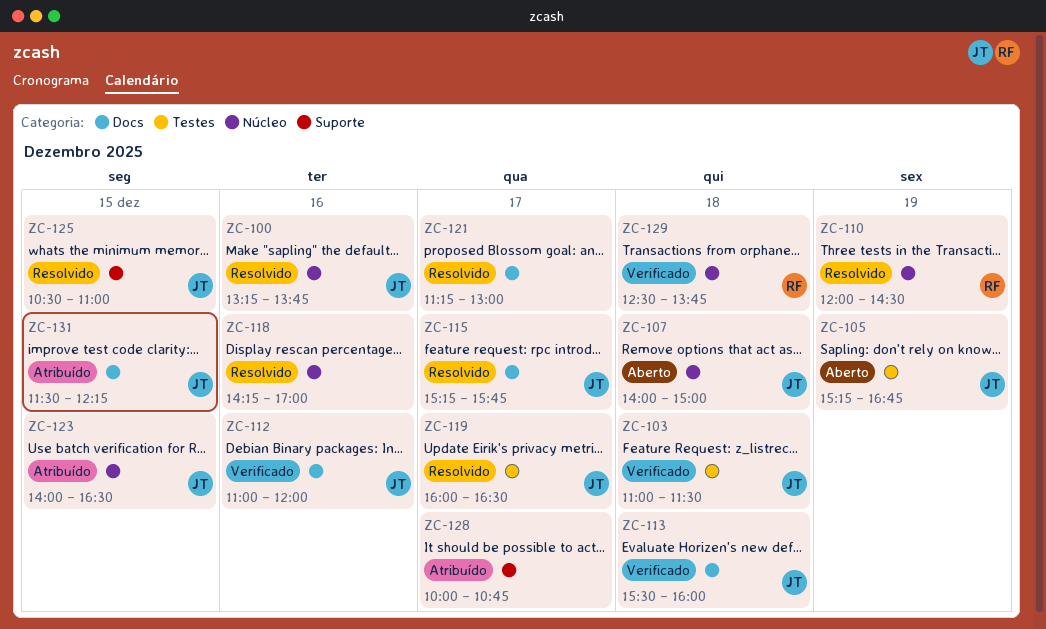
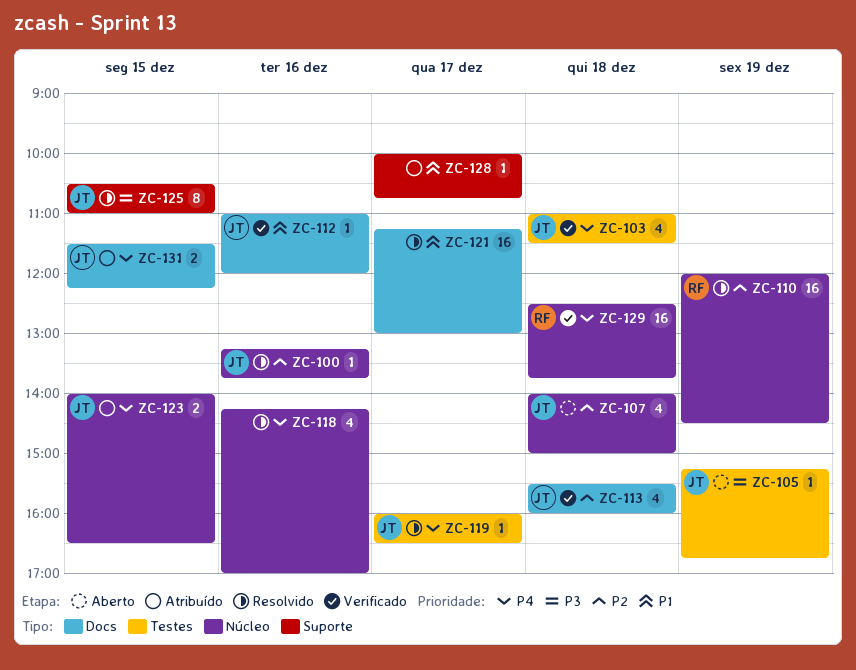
ZC-115: present -> none

